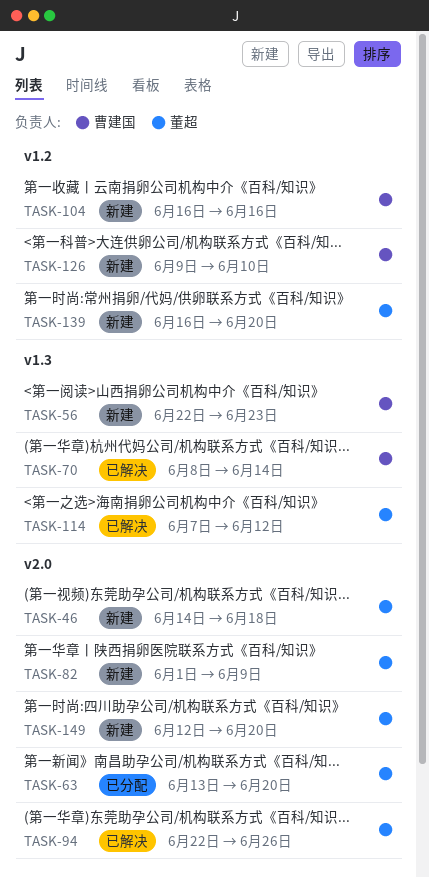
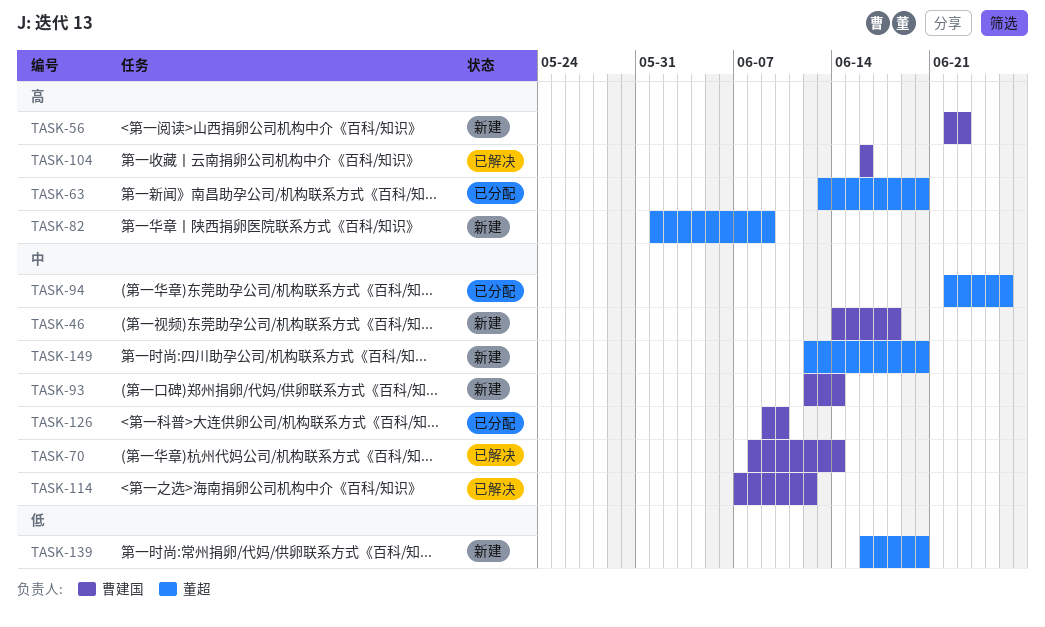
TASK-46, owner: 董超 -> 曹建国
TASK-93: none -> present
TASK-94, status: 已解决 -> 已分配
TASK-104, status: 新建 -> 已解决
TASK-114, owner: 董超 -> 曹建国
TASK-126, status: 新建 -> 已分配

